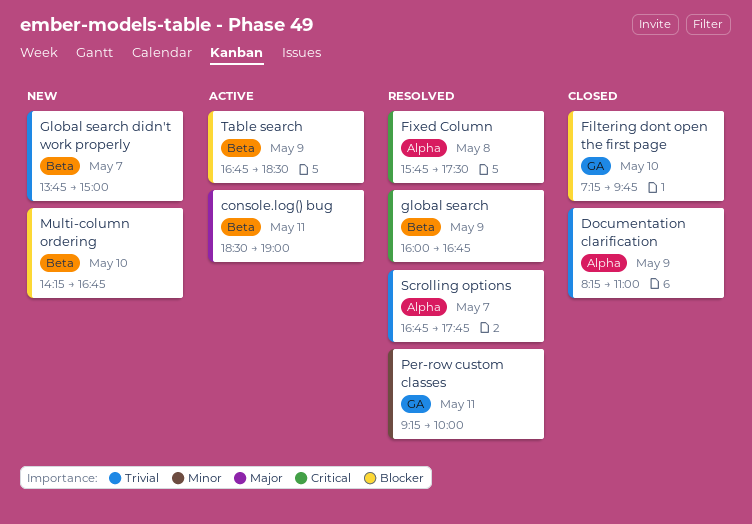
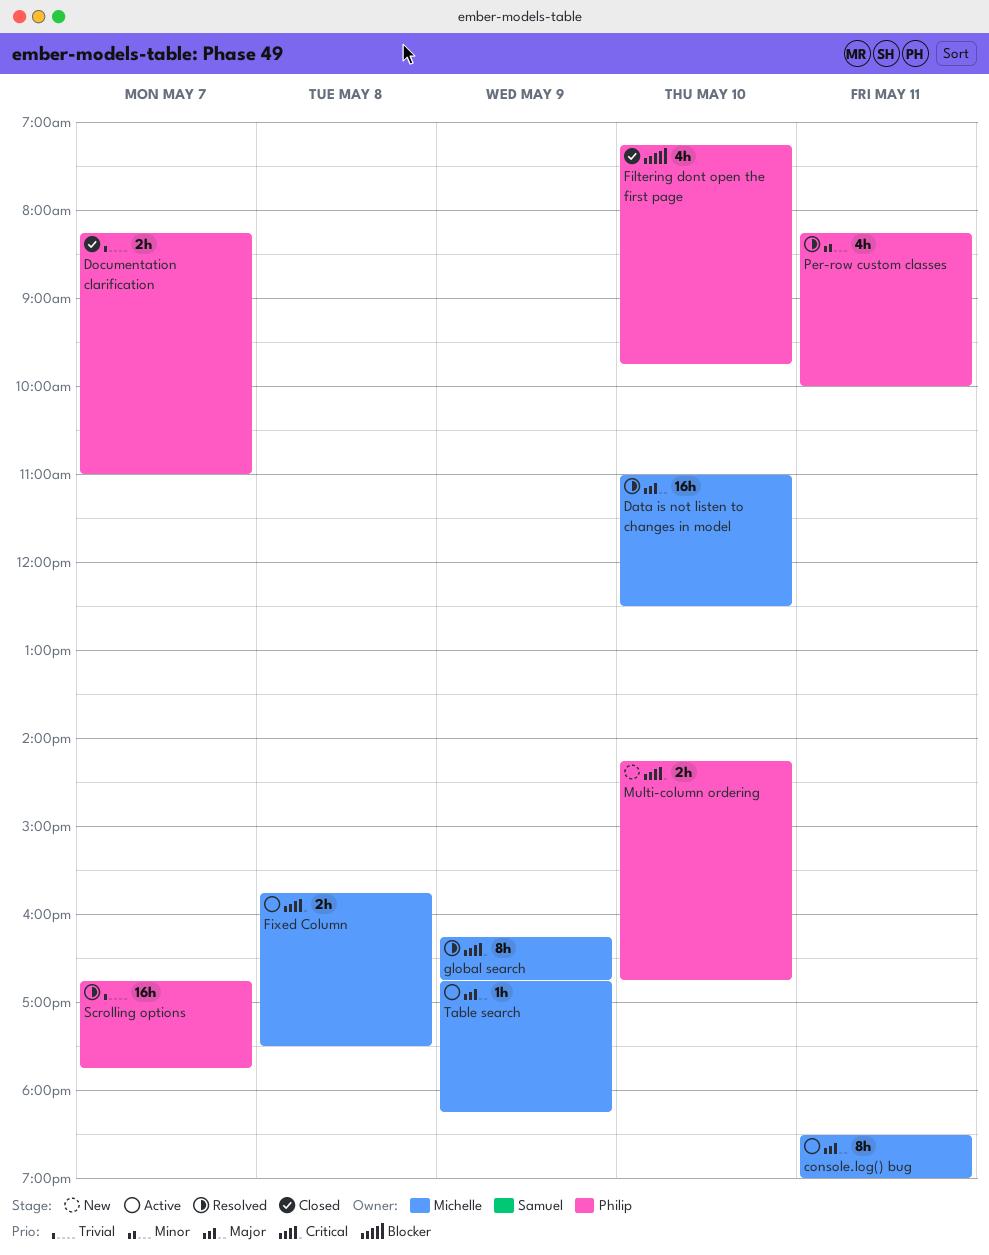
Data is not listen to changes in model: none -> present
Documentation clarification, day: May 9 -> May 7
Fixed Column, status: Resolved -> Active
global search, begins: 16:00 -> 16:15
Global search didn't work properly: present -> none
Multi-column ordering, priority: Blocker -> Critical
Per-row custom classes, begins: 09:15 -> 08:15
Table search, priority: Blocker -> Major
Table search, ends: 18:30 -> 18:15

